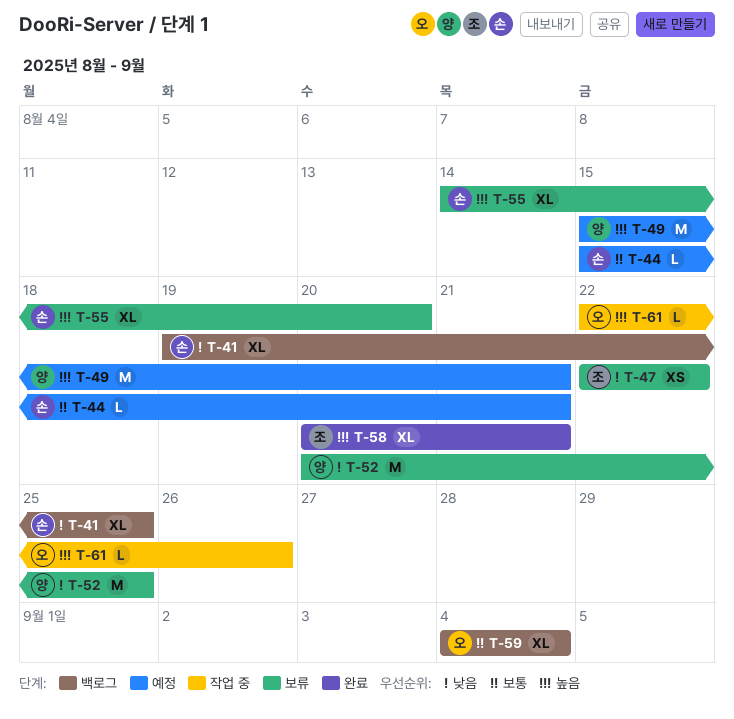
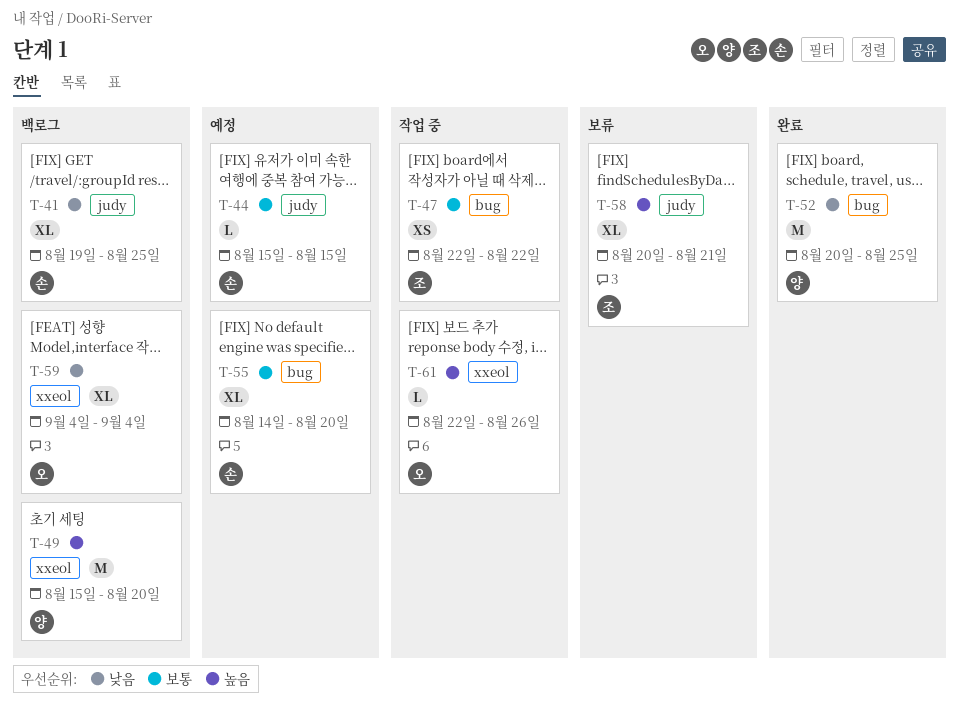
T-44, due: Aug 21 -> Aug 15
T-47, status: 보류 -> 작업 중
T-47, priority: 낮음 -> 보통
T-49, status: 예정 -> 백로그
T-49, due: Aug 21 -> Aug 20
T-52, status: 보류 -> 완료
T-55, status: 보류 -> 예정
T-55, priority: 높음 -> 보통
T-58, status: 완료 -> 보류
T-59, priority: 보통 -> 낮음

